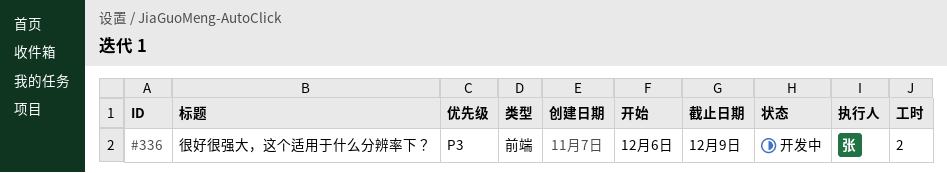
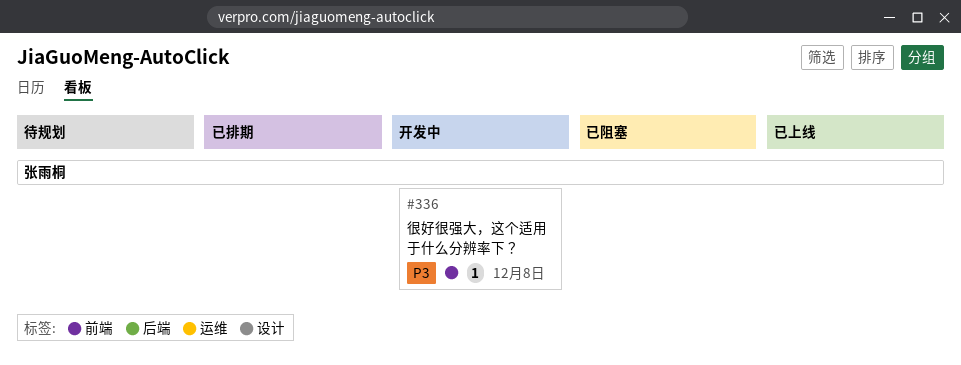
#336, estimate: 2 -> 1
#336, due: Dec 9 -> Dec 8

